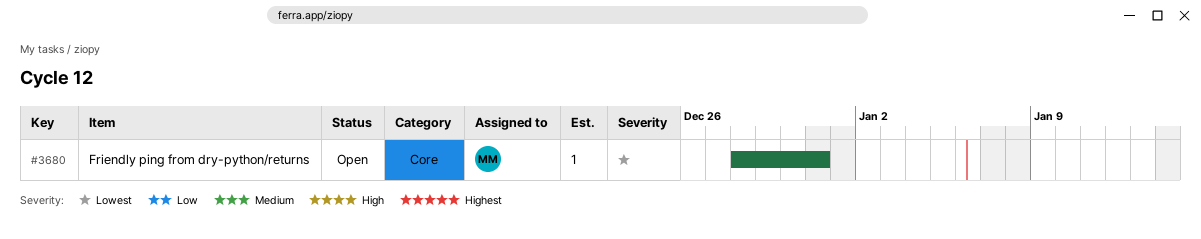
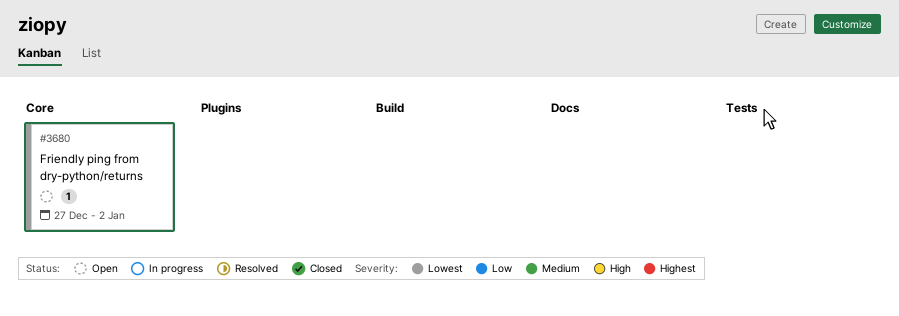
#3680, start: Dec 28 -> Dec 27
#3680, due: Dec 31 -> Jan 2

